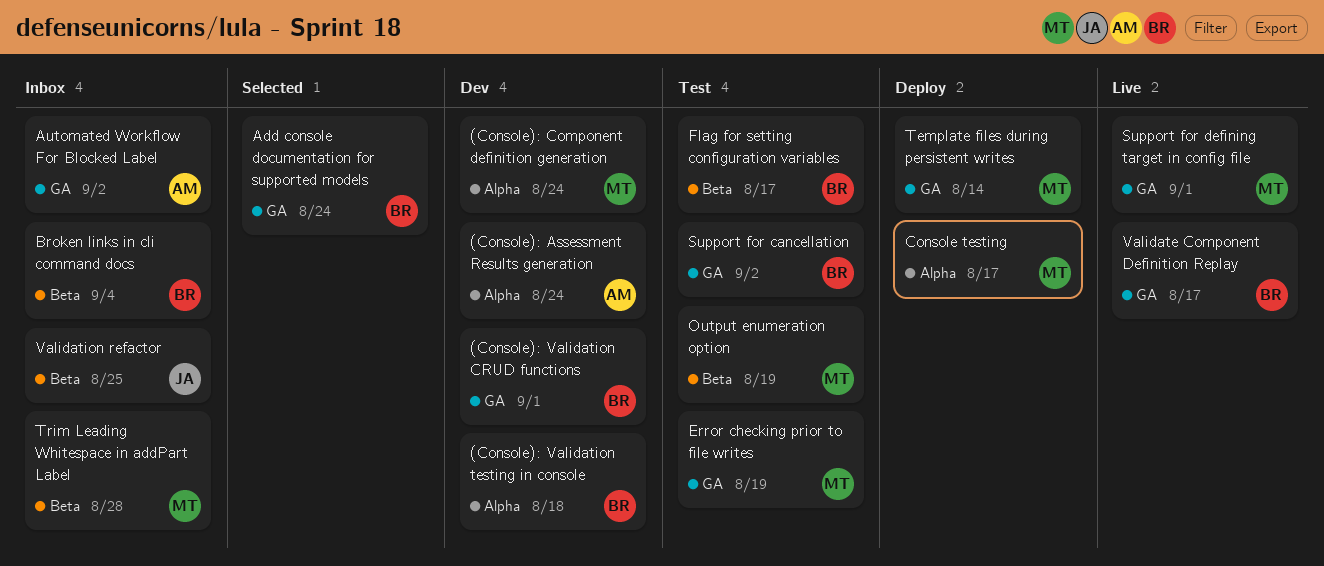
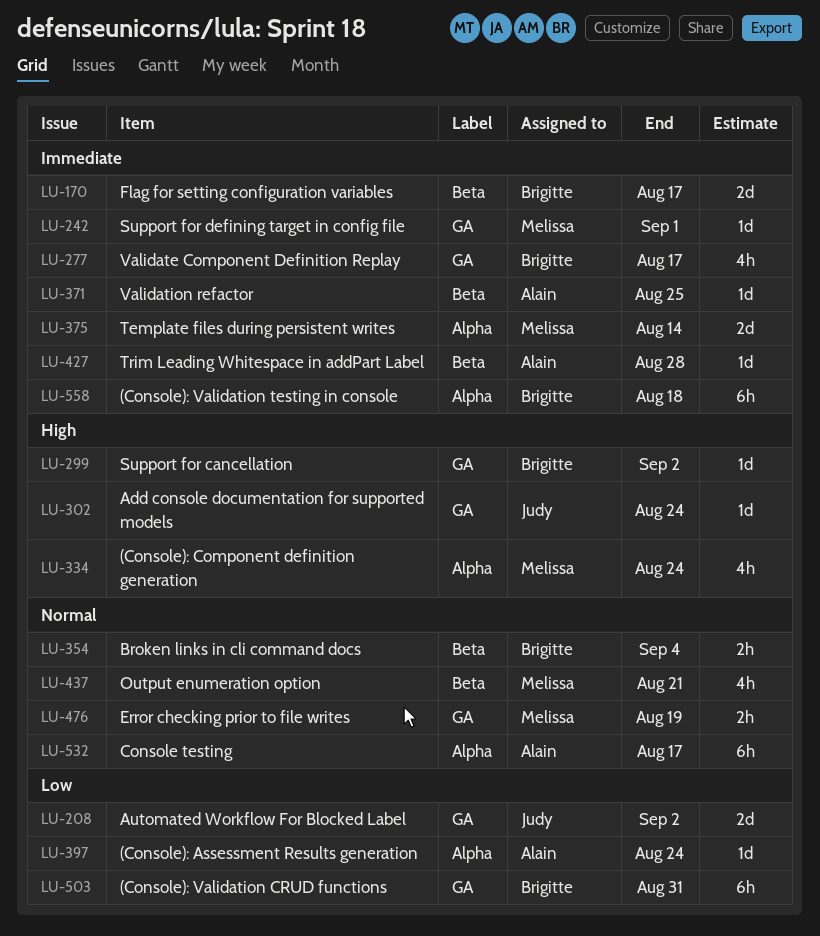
(Console): Validation CRUD functions, due: Sep 1 -> Aug 31
Add console documentation for supported models, owner: Brigitte -> Judy
Automated Workflow For Blocked Label, owner: Alain -> Judy
Console testing, owner: Melissa -> Alain
Output enumeration option, due: Aug 19 -> Aug 21
Template files during persistent writes, label: GA -> Alpha
Trim Leading Whitespace in addPart Label, owner: Melissa -> Alain
Validation refactor, owner: Judy -> Alain

